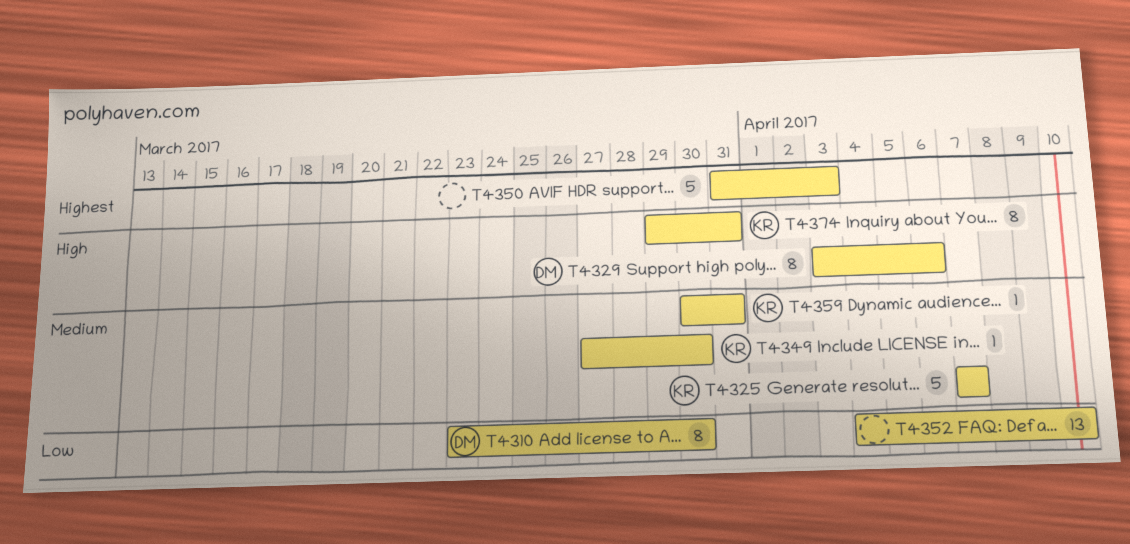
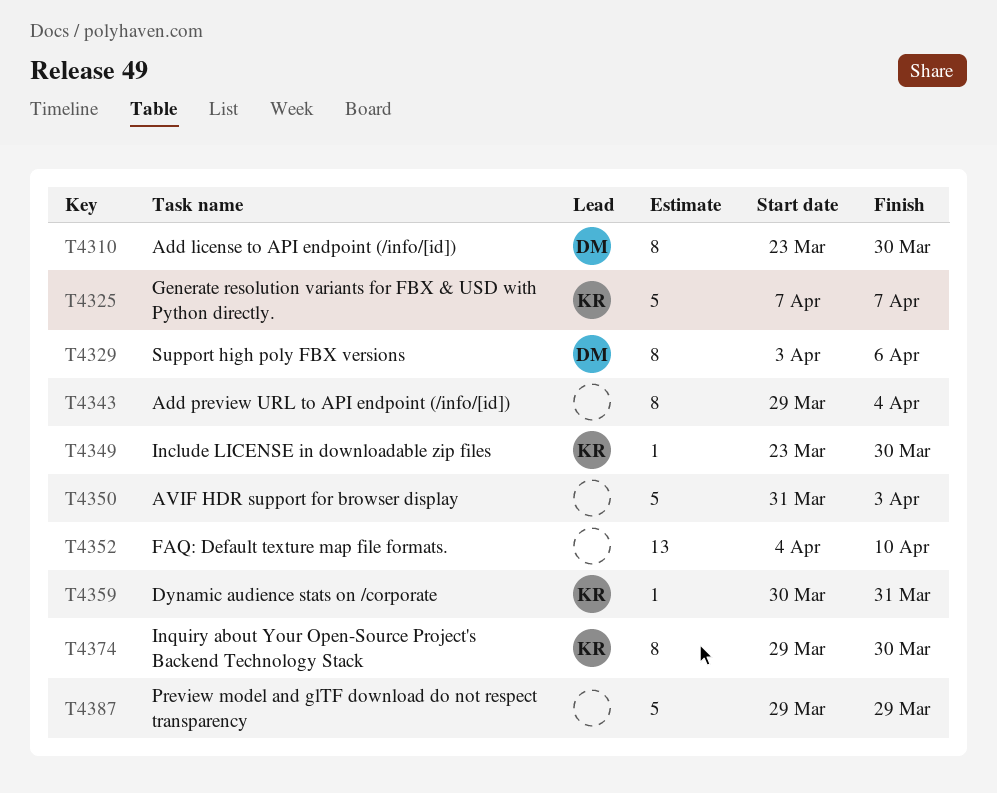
T4343: none -> present
T4349, start: Mar 27 -> Mar 23
T4374, due: Mar 31 -> Mar 30
T4387: none -> present

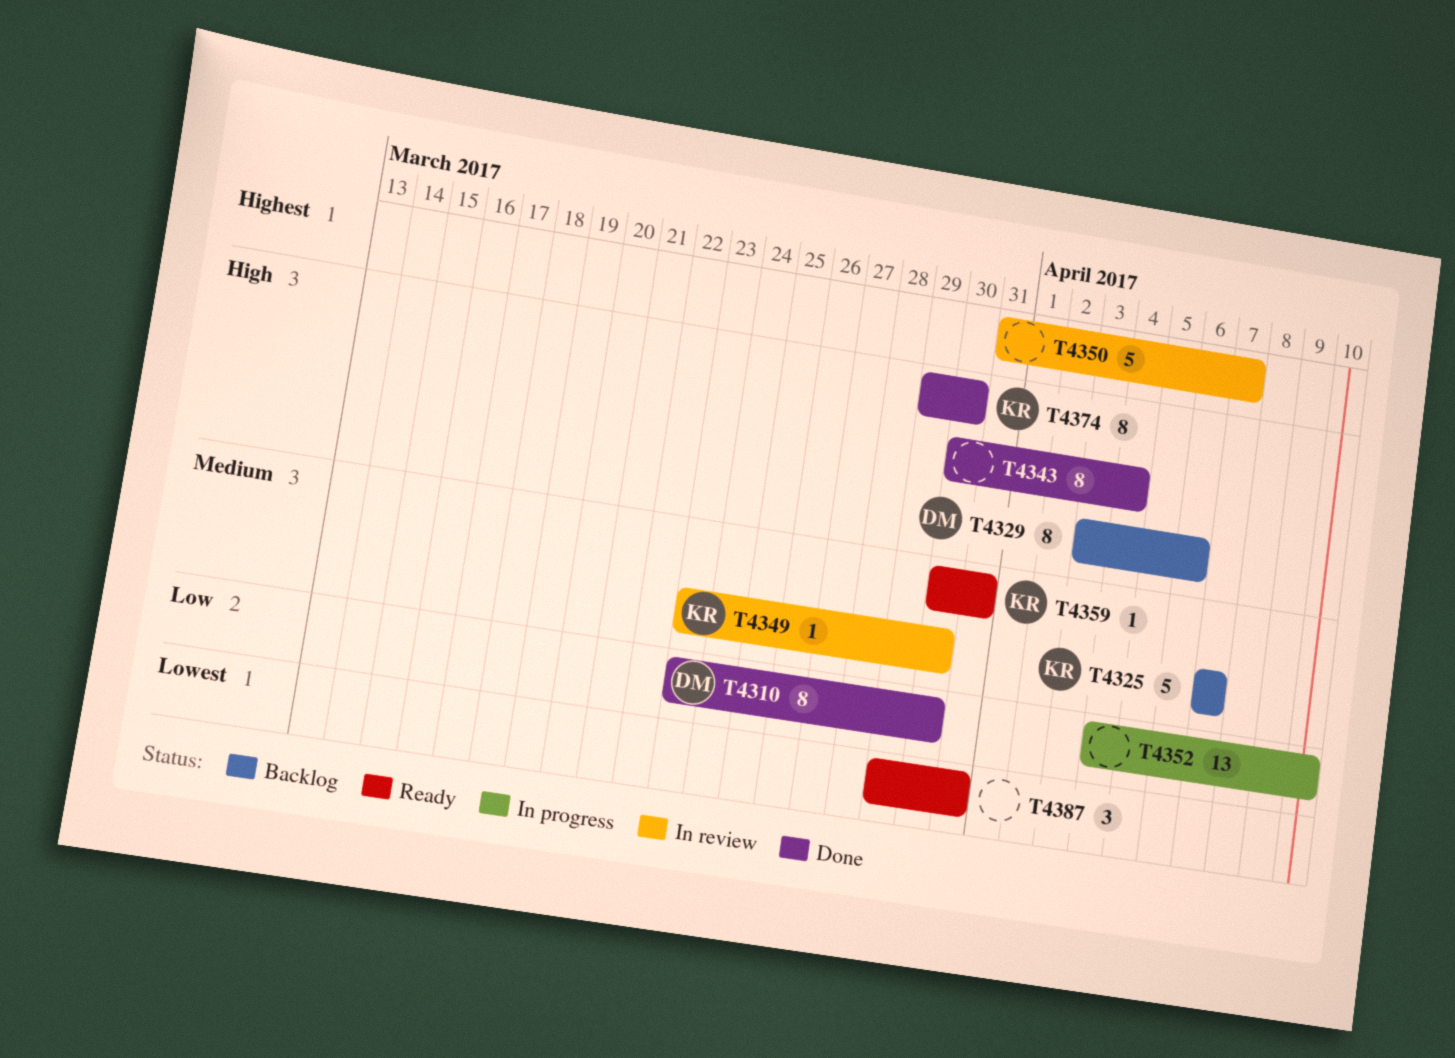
T4343, start: Mar 29 -> Mar 30
T4350, due: Apr 3 -> Apr 7
T4387, estimate: 5 -> 3
T4387, due: Mar 29 -> Mar 31

